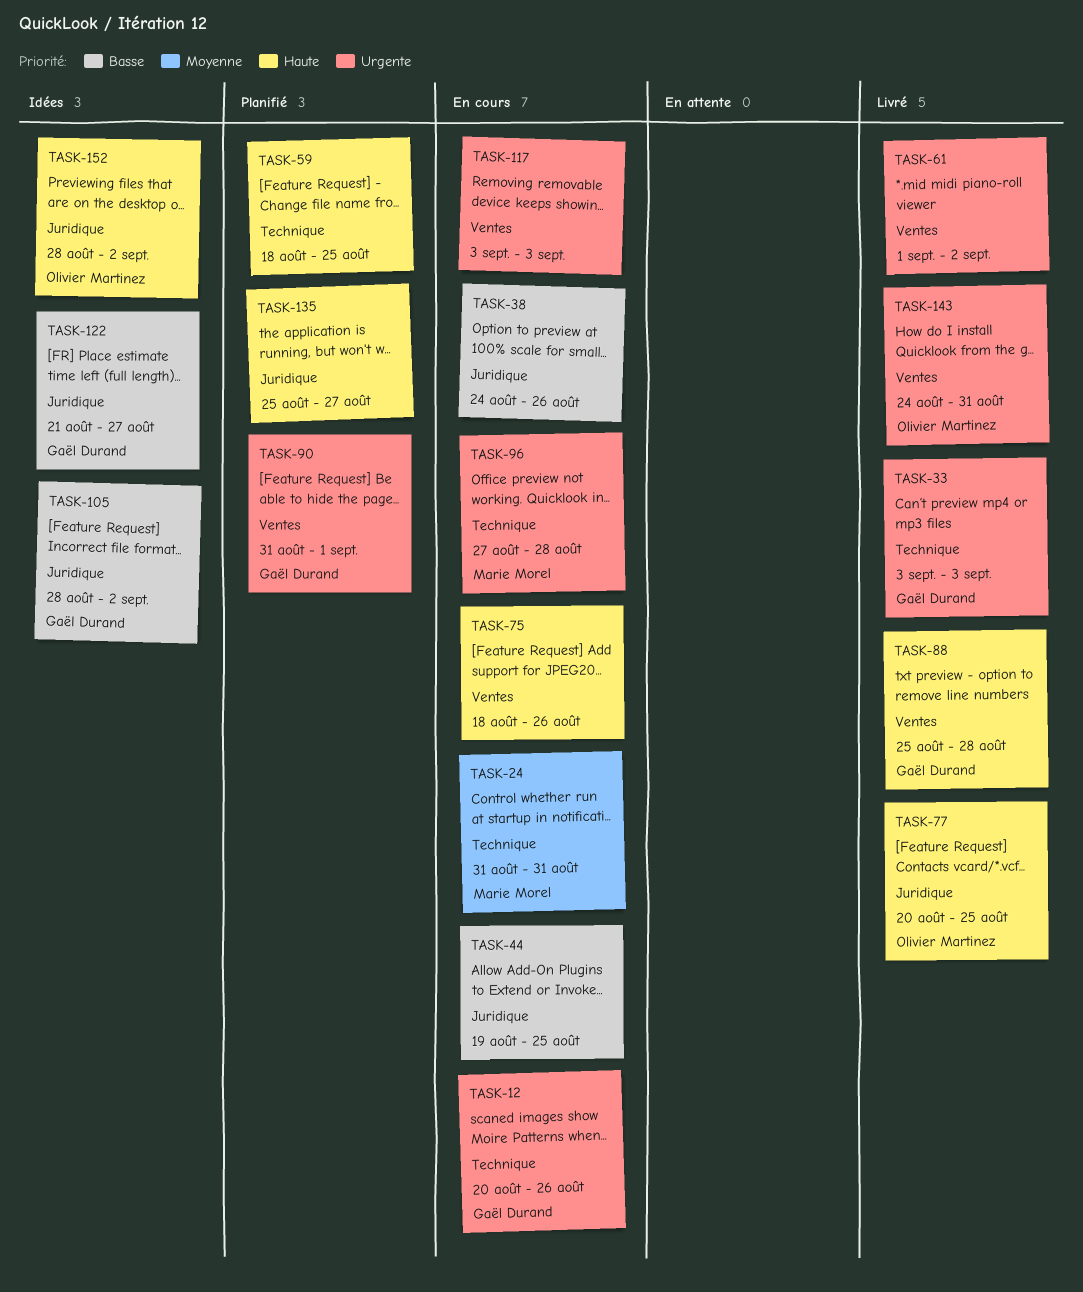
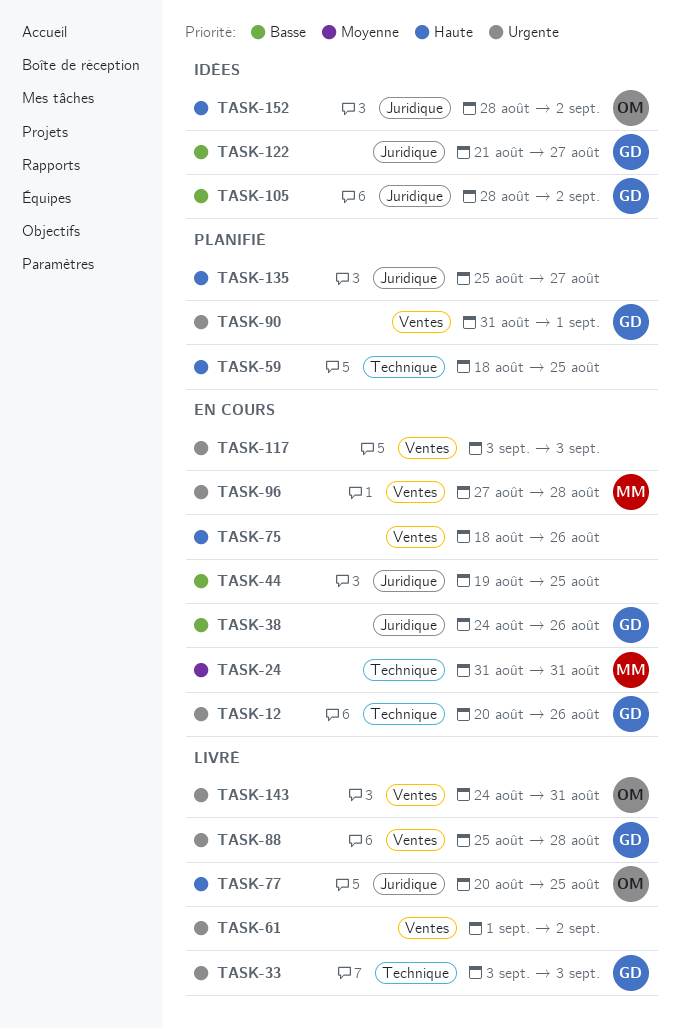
TASK-38, owner: none -> Gaël Durand
TASK-88, priority: Haute -> Urgente
TASK-96, label: Technique -> Ventes

